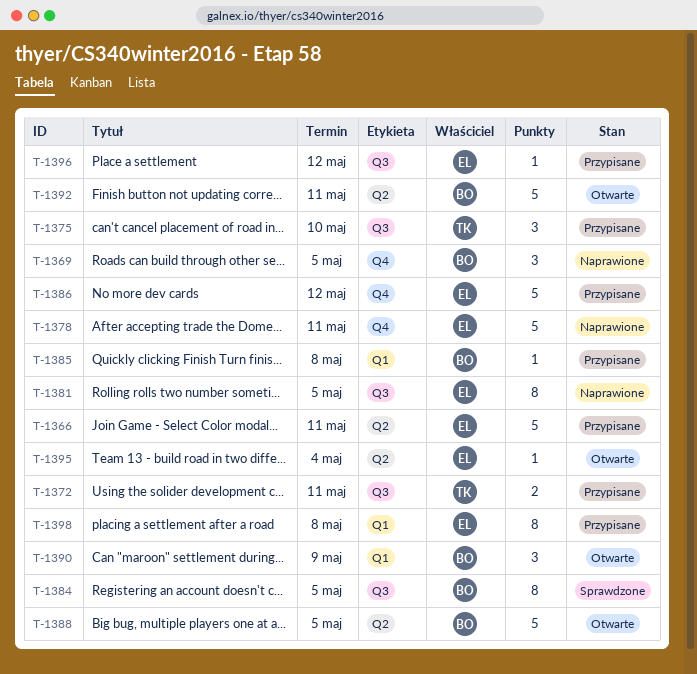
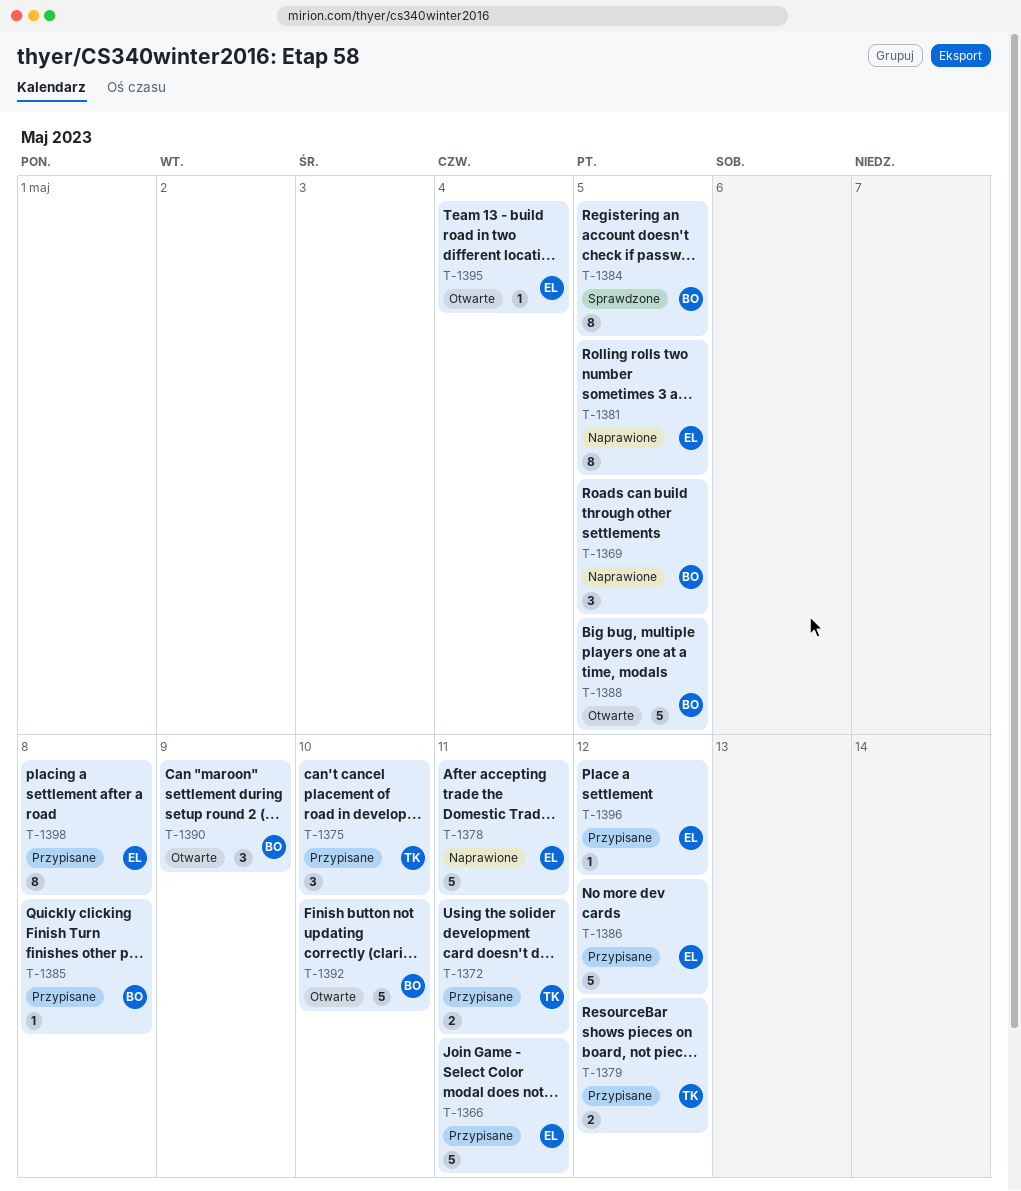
T-1379: none -> present
T-1392, due: May 11 -> May 10

